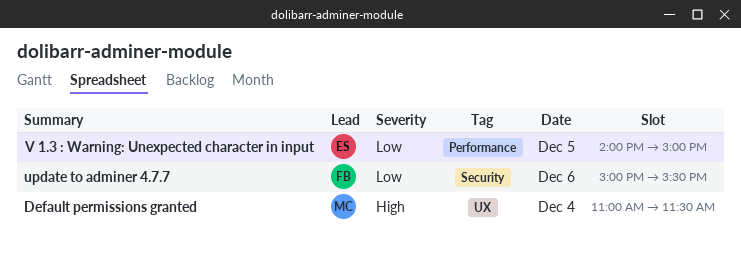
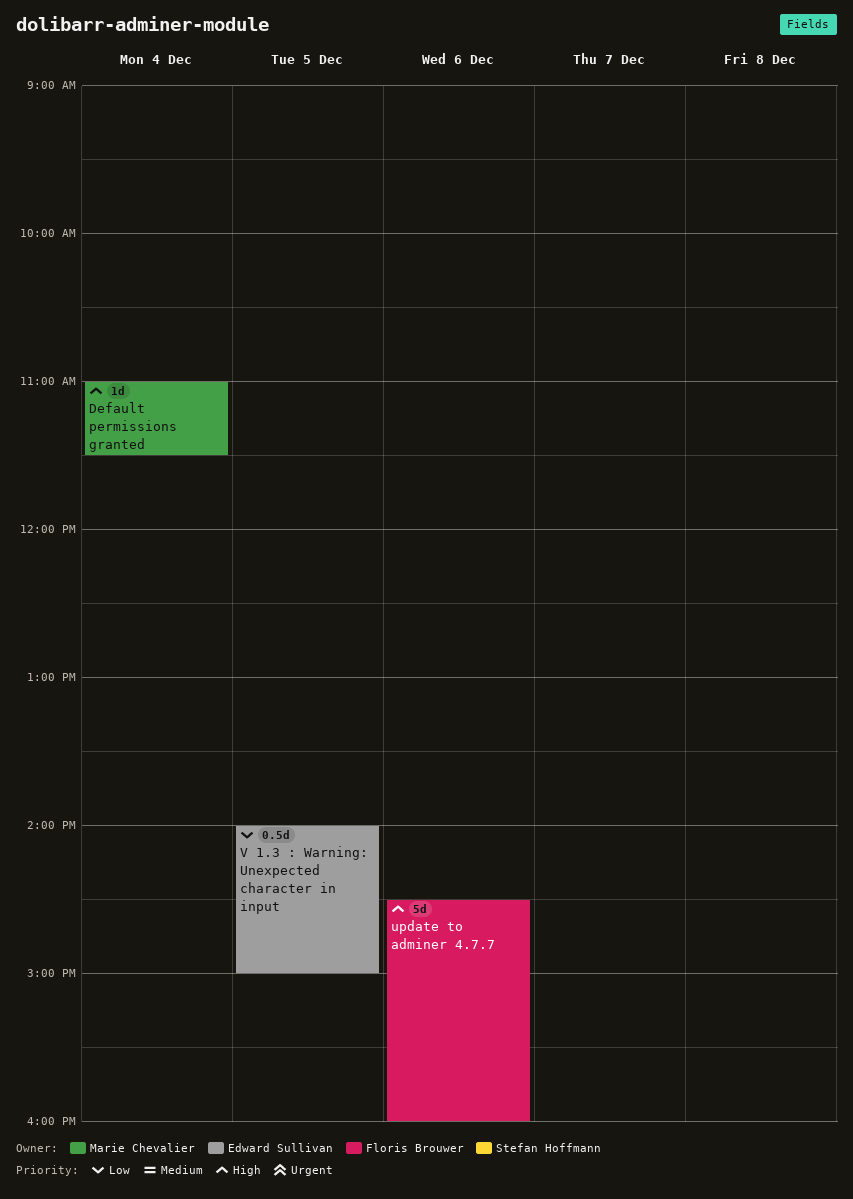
update to adminer 4.7.7, priority: Low -> High
update to adminer 4.7.7, begins: 15:00 -> 14:30
update to adminer 4.7.7, ends: 15:30 -> 16:00

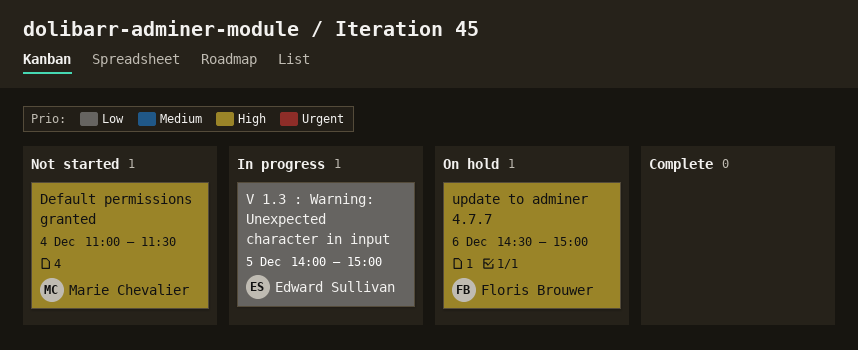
update to adminer 4.7.7, ends: 16:00 -> 15:00

